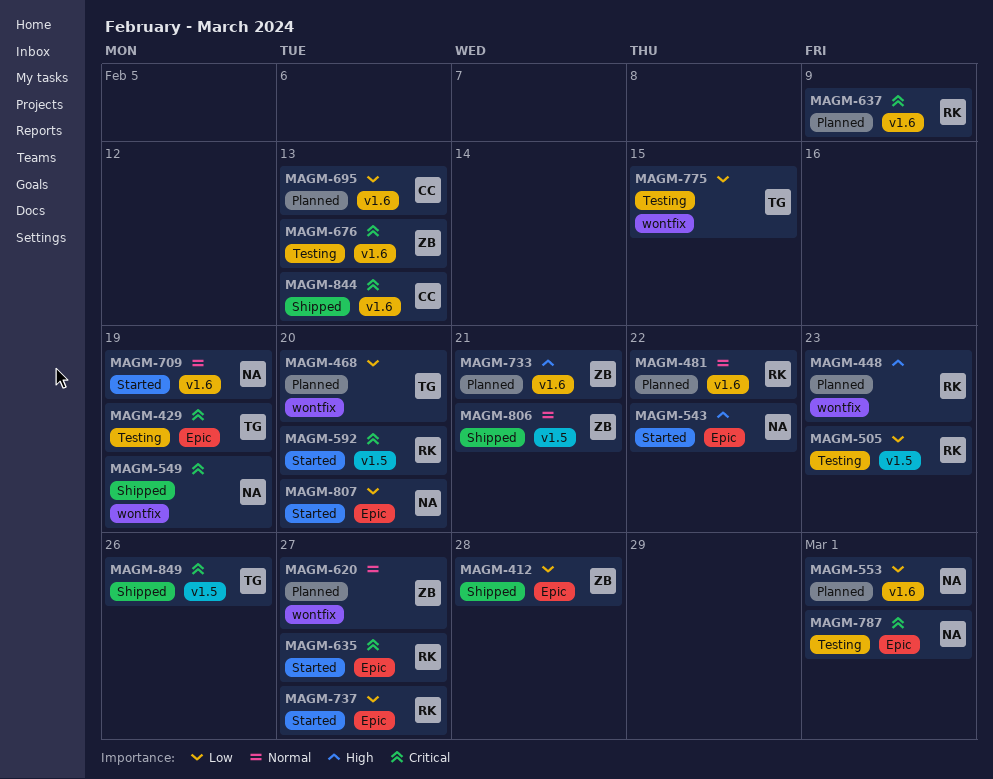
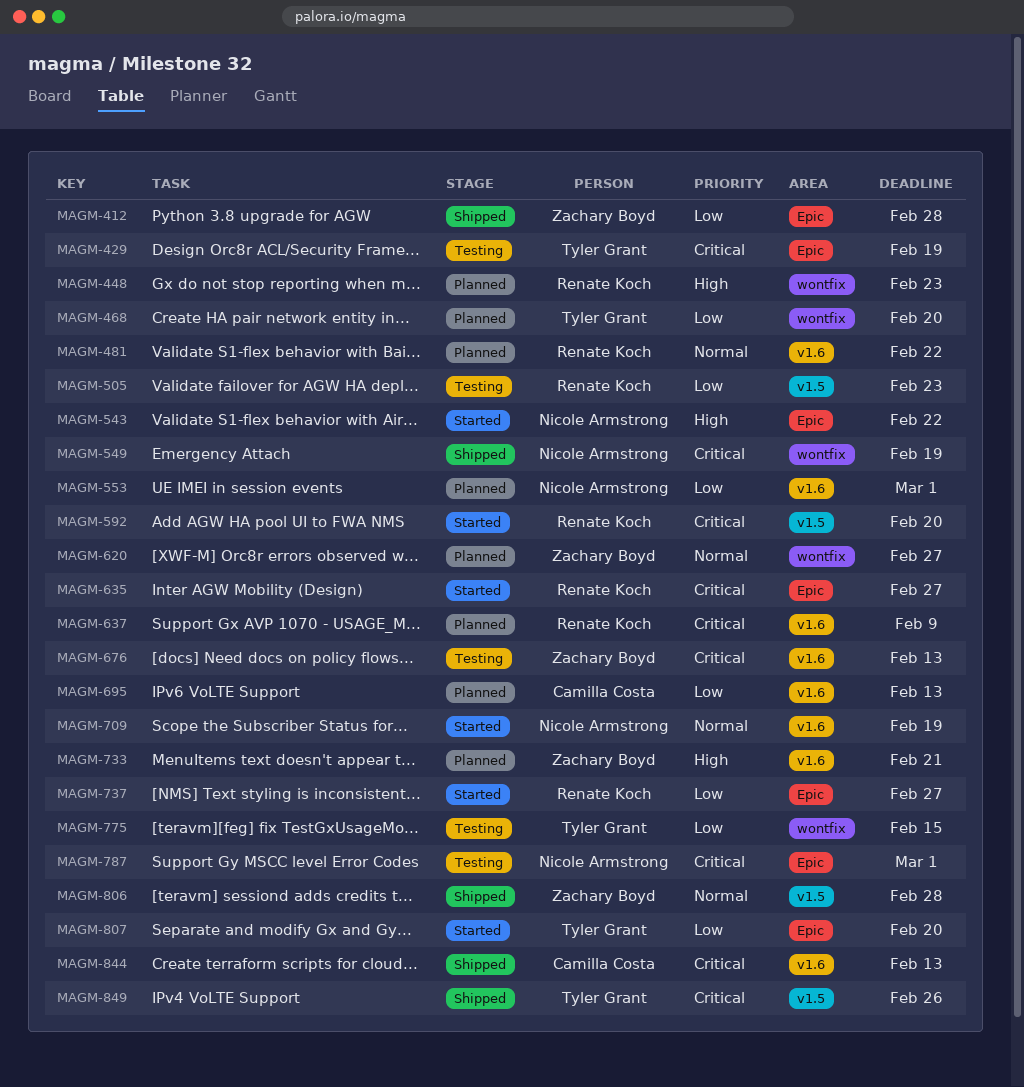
MAGM-806, due: Feb 21 -> Feb 28
MAGM-807, owner: Nicole Armstrong -> Tyler Grant

